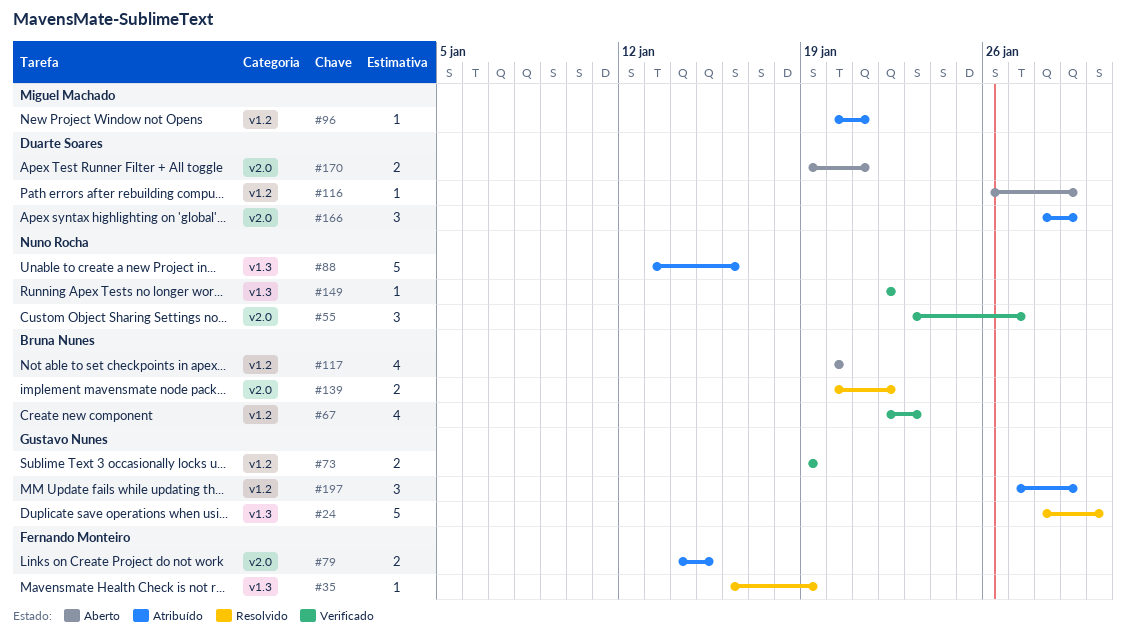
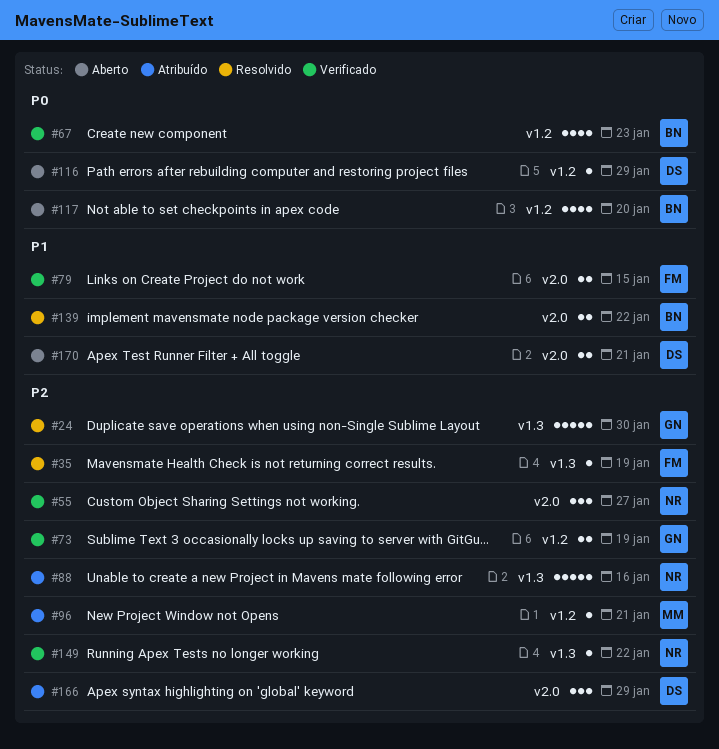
#79, status: Atribuído -> Verificado
#197: present -> none

